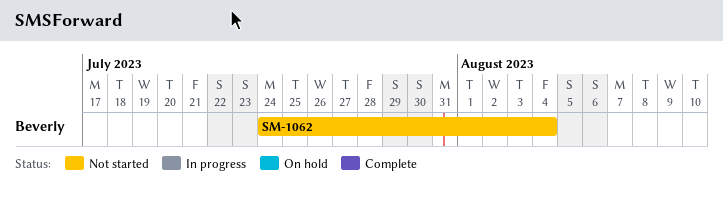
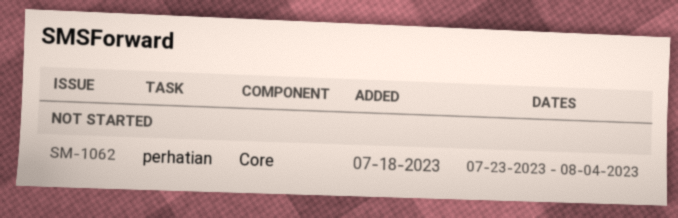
SM-1062, start: Jul 24 -> Jul 23

